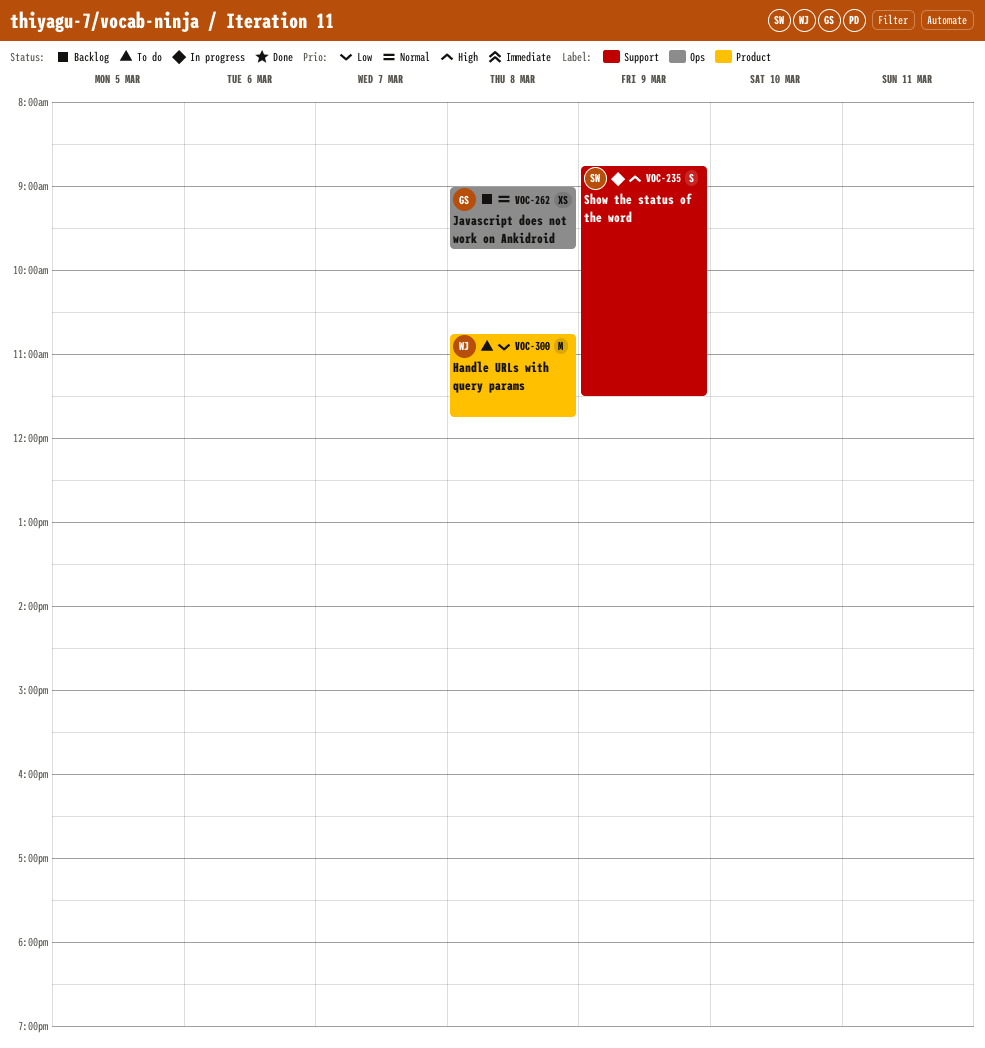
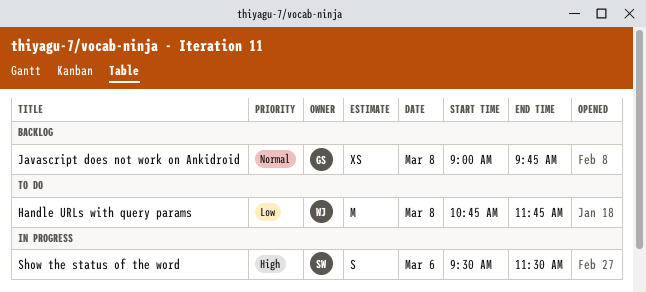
Show the status of the word, day: Mar 9 -> Mar 6
Show the status of the word, begins: 08:45 -> 09:30

